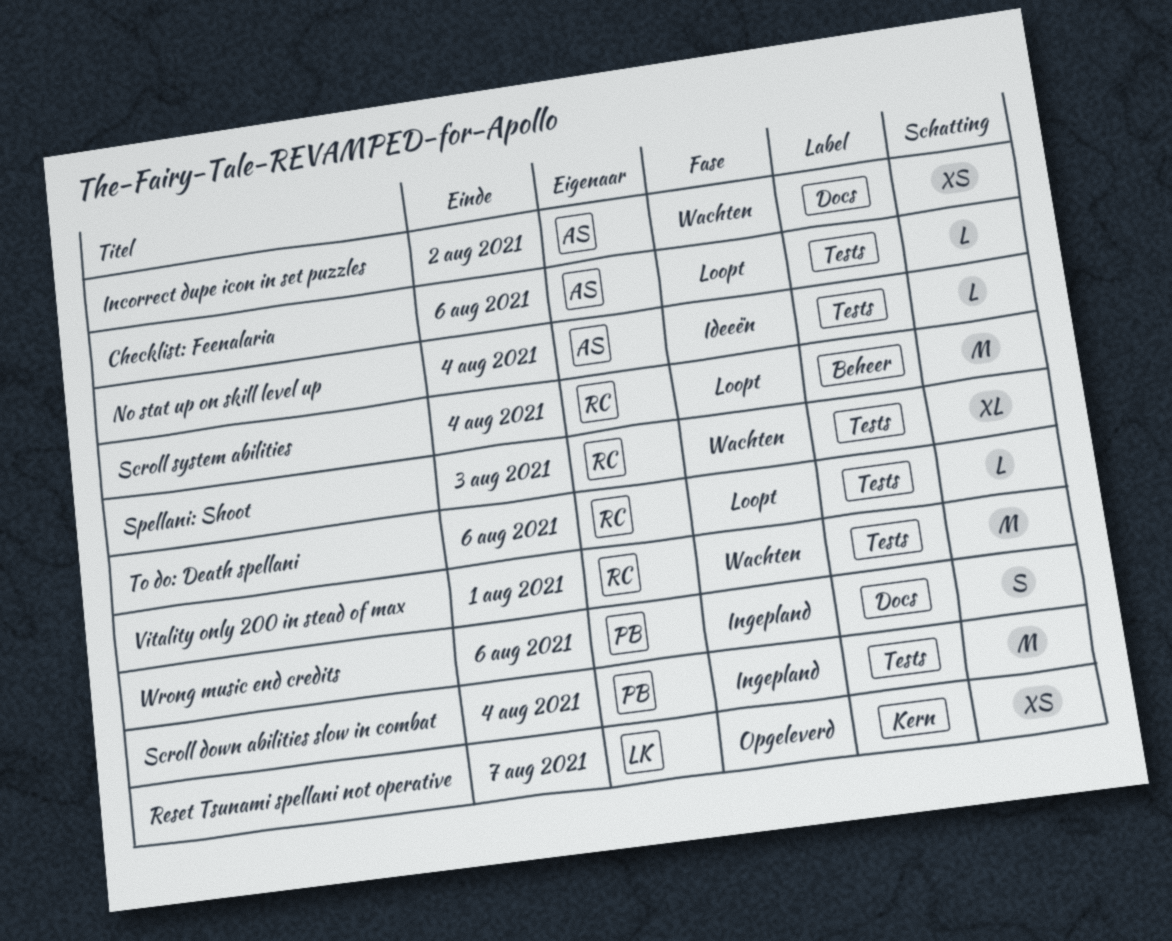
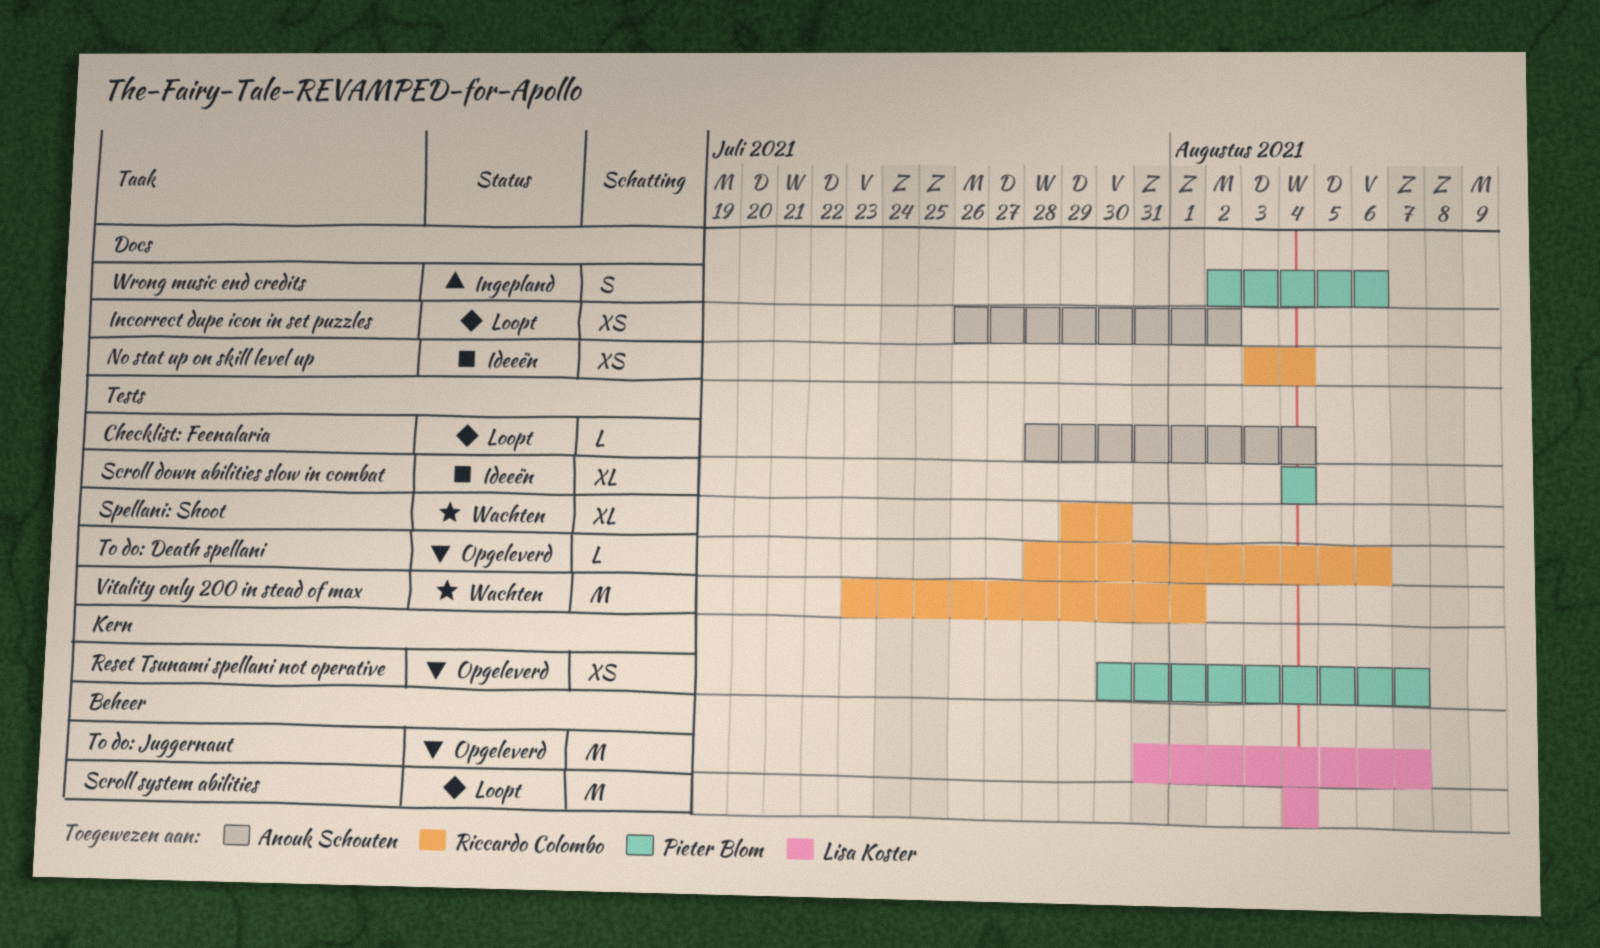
Checklist: Feenalaria, due: Aug 6 -> Aug 4
Incorrect dupe icon in set puzzles, status: Wachten -> Loopt
No stat up on skill level up, owner: Anouk Schouten -> Riccardo Colombo
No stat up on skill level up, label: Tests -> Docs
No stat up on skill level up, estimate: L -> XS
Reset Tsunami spellani not operative, owner: Lisa Koster -> Pieter Blom
Scroll down abilities slow in combat, status: Ingepland -> Ideeën
Scroll down abilities slow in combat, estimate: M -> XL
Scroll system abilities, owner: Riccardo Colombo -> Lisa Koster
Spellani: Shoot, due: Aug 3 -> Jul 30
To do: Death spellani, status: Loopt -> Opgeleverd
To do: Juggernaut: none -> present

